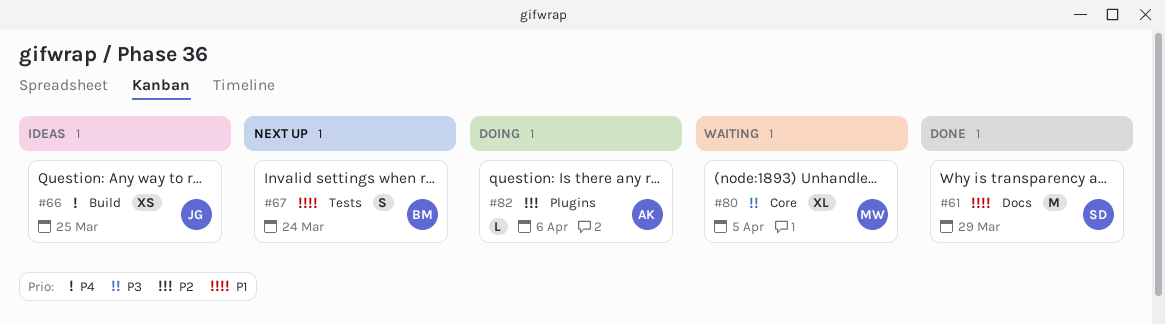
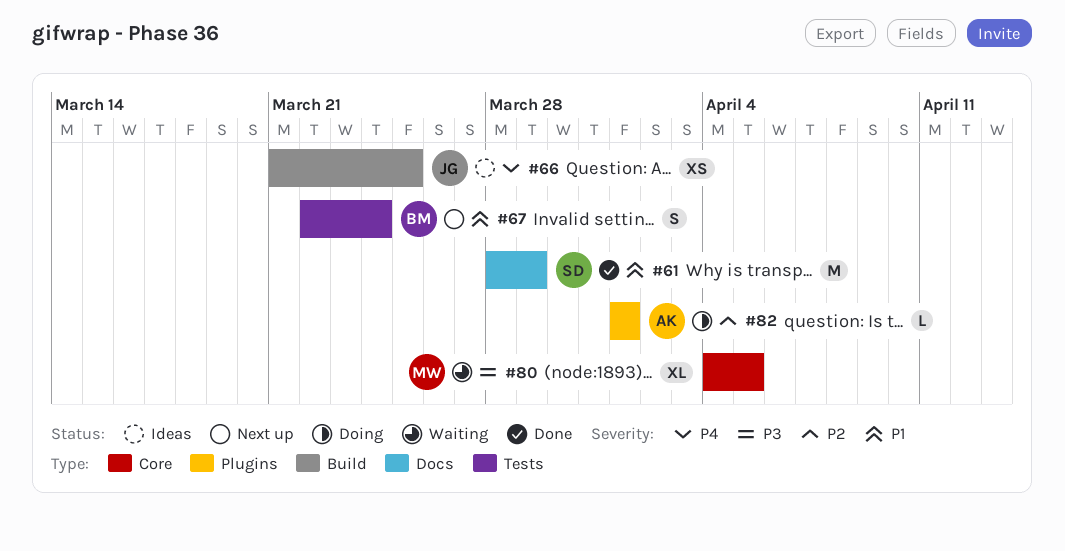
#82, due: Apr 6 -> Apr 1

